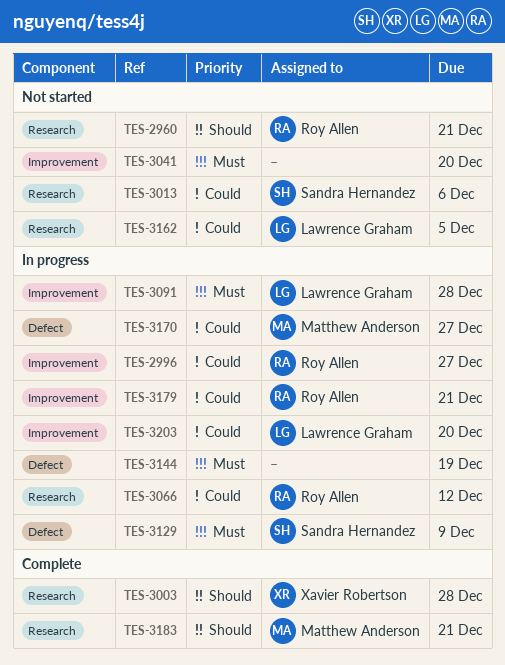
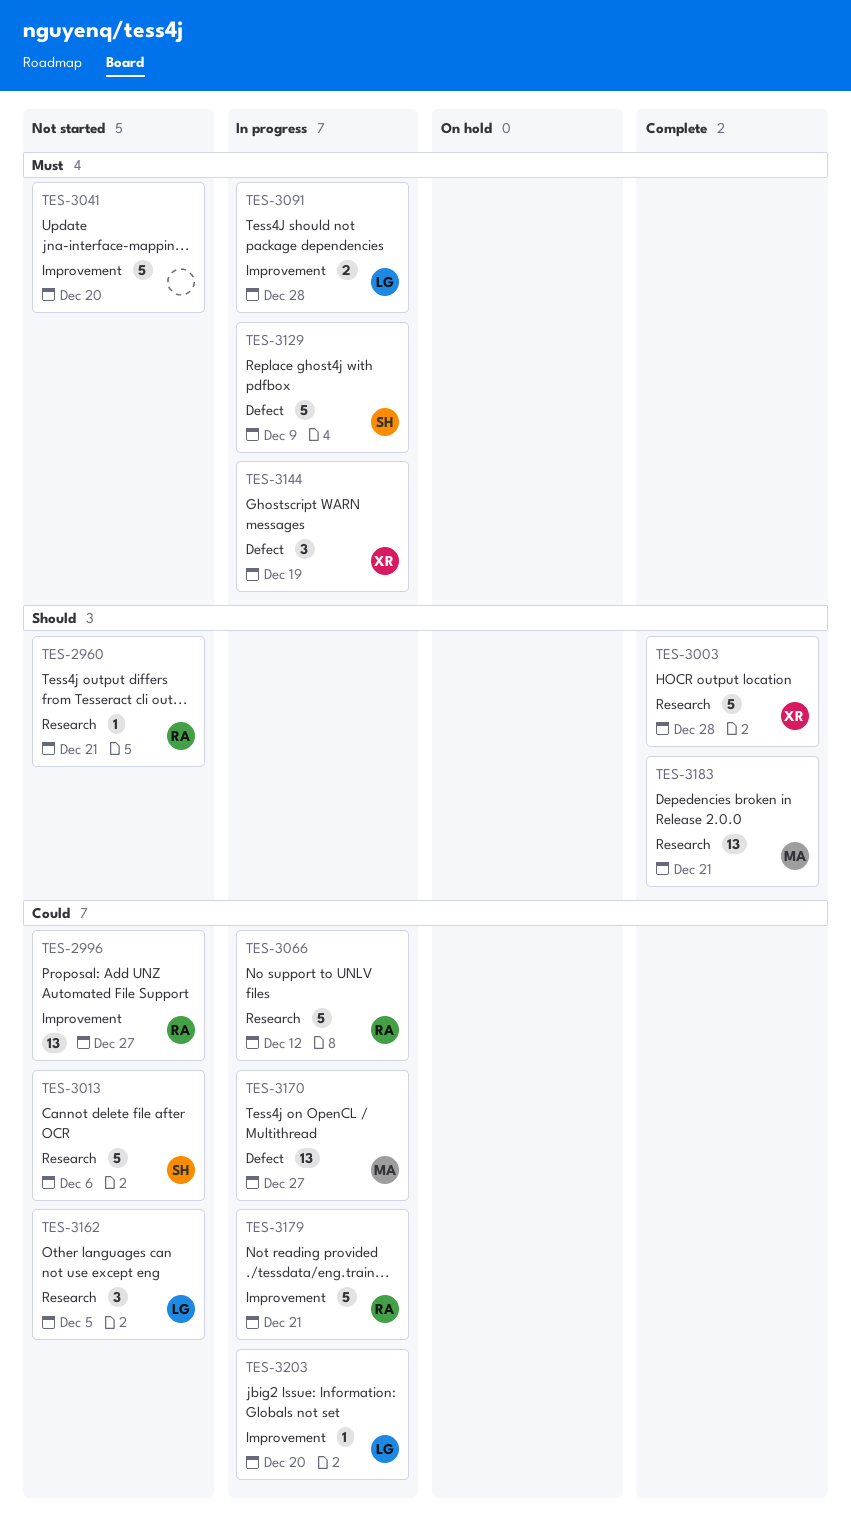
TES-2996, status: In progress -> Not started
TES-3144, owner: none -> Xavier Robertson

